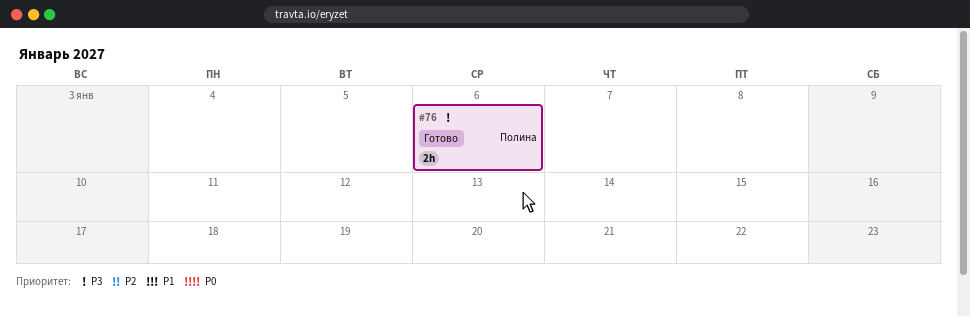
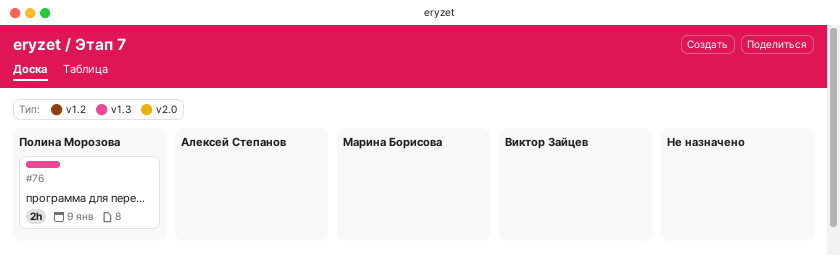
#76, due: Jan 6 -> Jan 9

